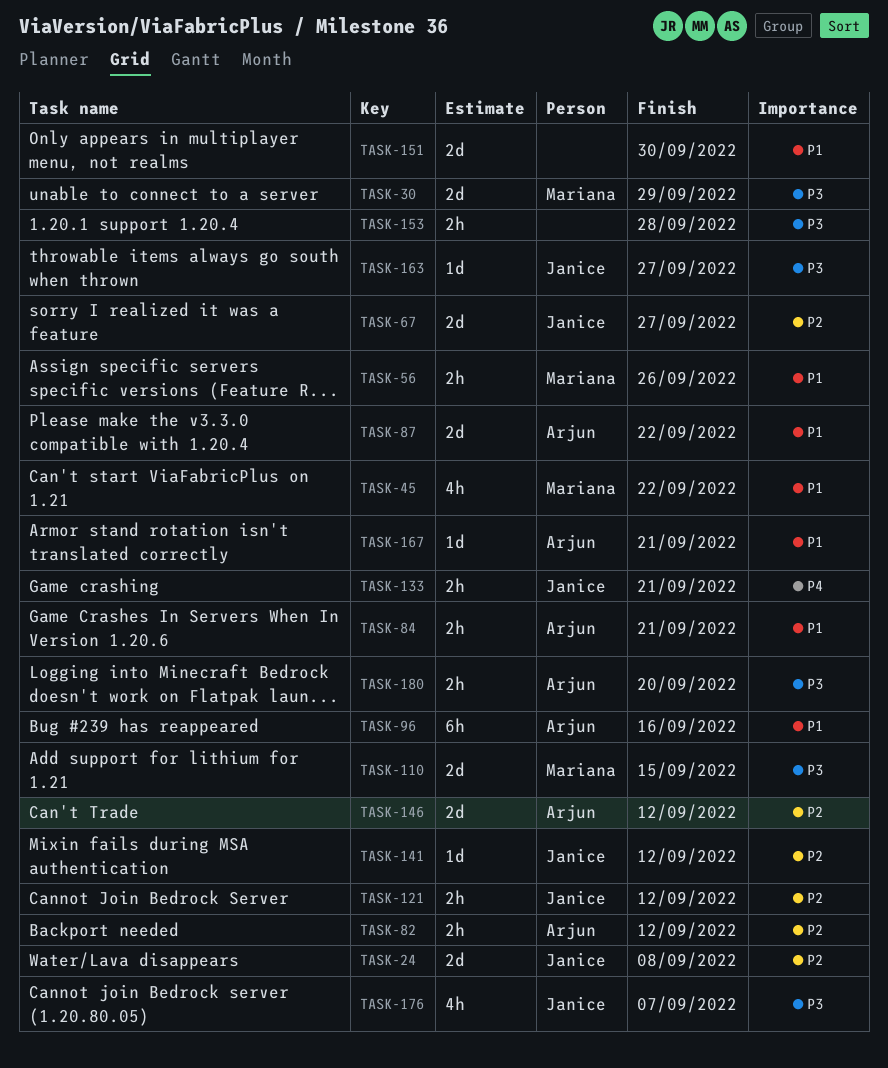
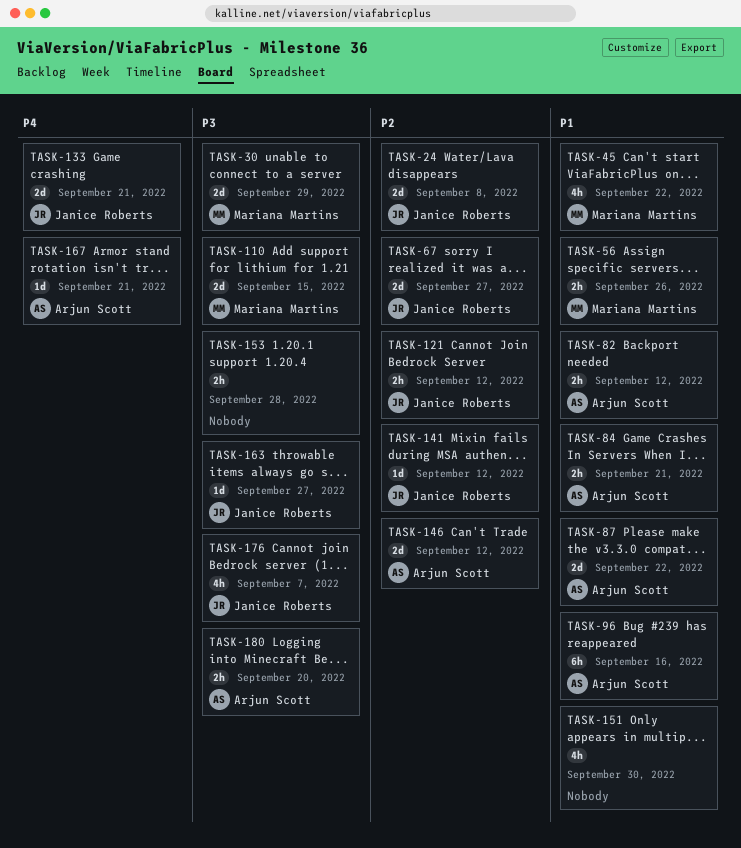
TASK-82, priority: P2 -> P1
TASK-133, estimate: 2h -> 2d
TASK-151, estimate: 2d -> 4h
TASK-167, priority: P1 -> P4

